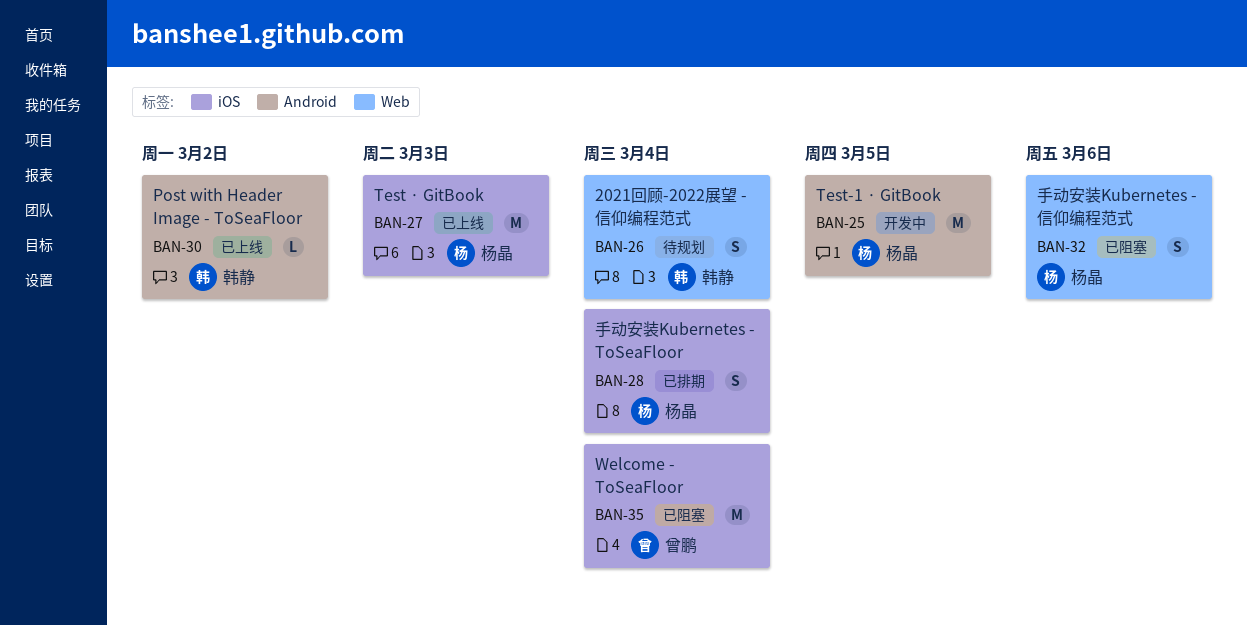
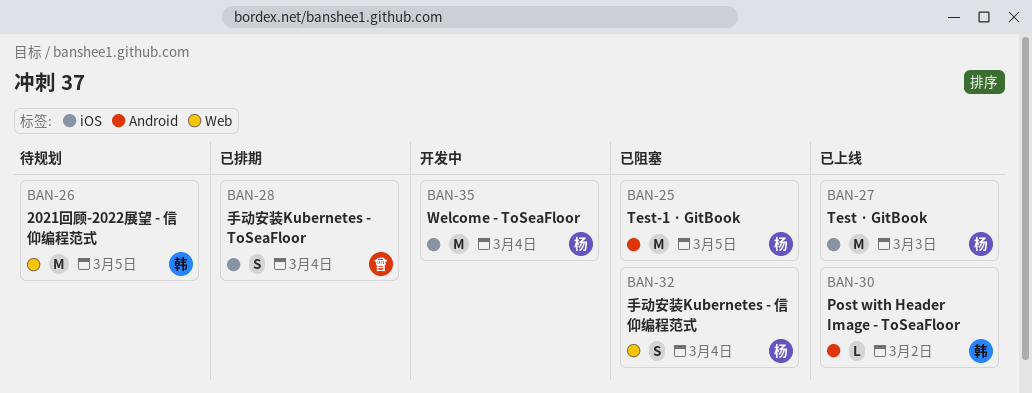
BAN-25, status: 开发中 -> 已阻塞
BAN-26, estimate: S -> M
BAN-26, due: Mar 4 -> Mar 5
BAN-28, owner: 杨晶 -> 曾鹏
BAN-32, due: Mar 6 -> Mar 4
BAN-35, status: 已阻塞 -> 开发中
BAN-35, owner: 曾鹏 -> 杨晶

